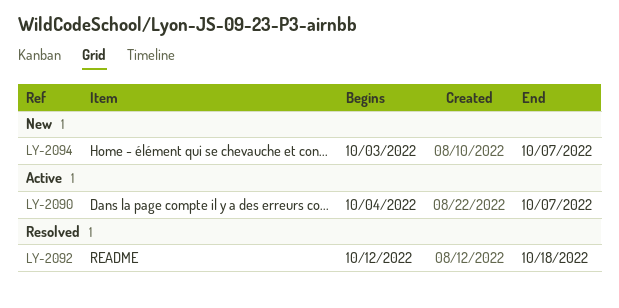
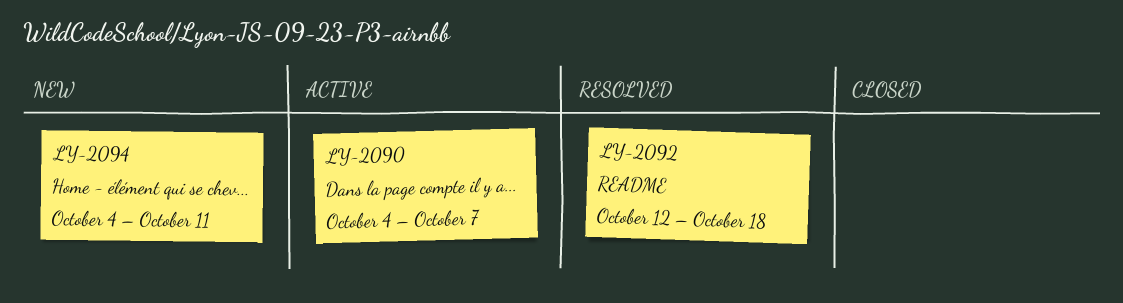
LY-2094, start: Oct 3 -> Oct 4
LY-2094, due: Oct 7 -> Oct 11

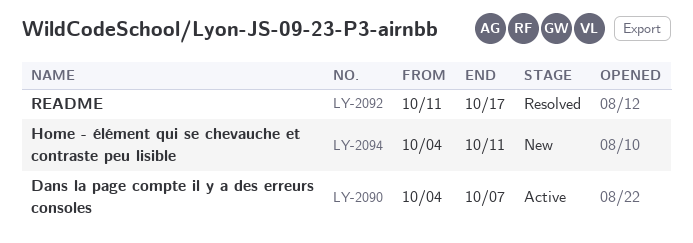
LY-2092, start: Oct 12 -> Oct 11
LY-2092, due: Oct 18 -> Oct 17

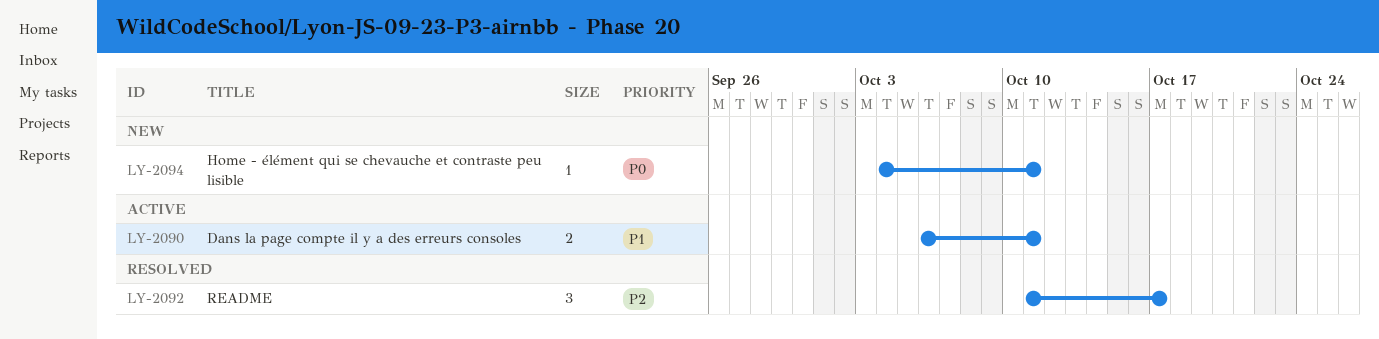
LY-2090, start: Oct 4 -> Oct 6
LY-2090, due: Oct 7 -> Oct 11

